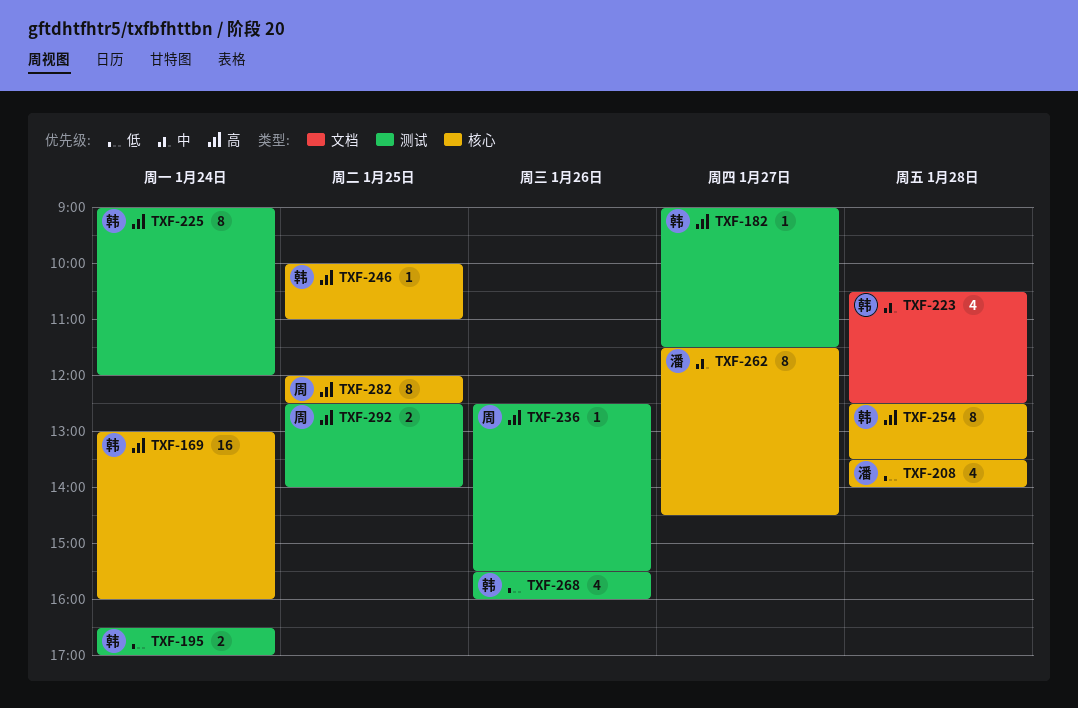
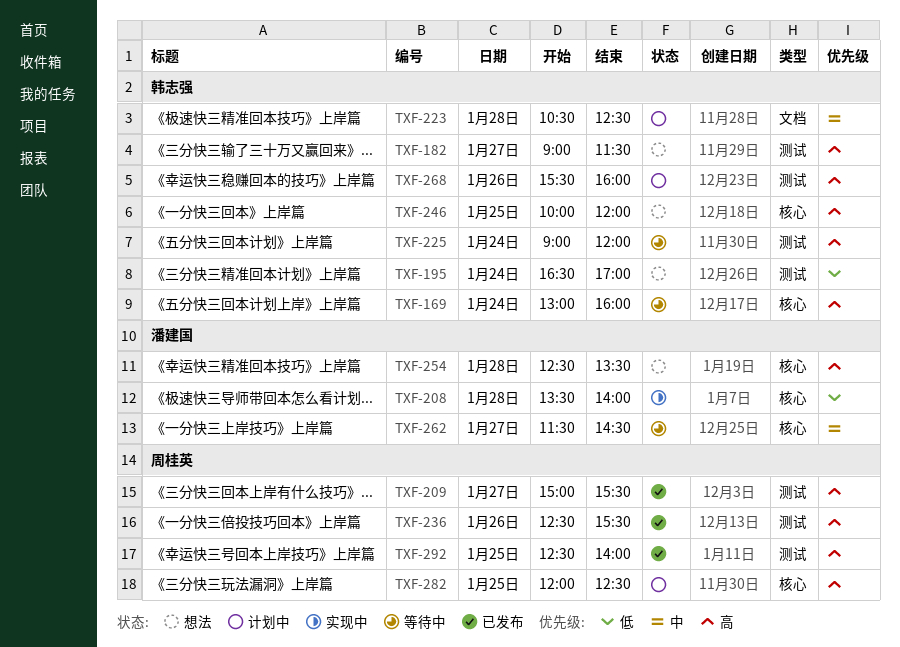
TXF-209: none -> present
TXF-246, ends: 11:00 -> 12:00
TXF-254, owner: 韩志强 -> 潘建国
TXF-268, priority: 低 -> 高

